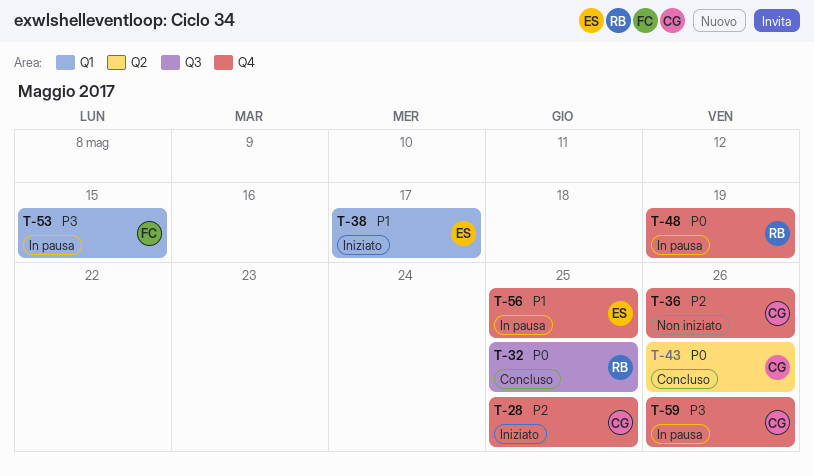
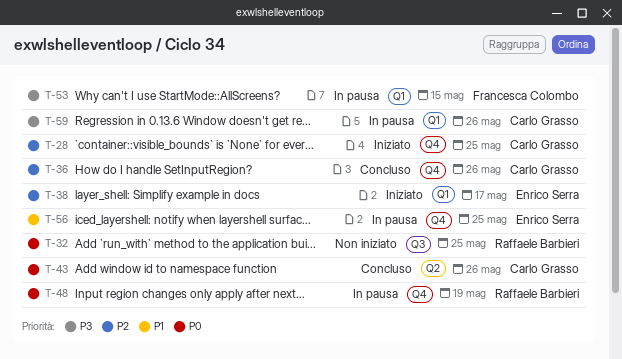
T-32, status: Concluso -> Non iniziato
T-36, status: Non iniziato -> Concluso
T-38, priority: P1 -> P2
T-59, label: Q4 -> Q1

